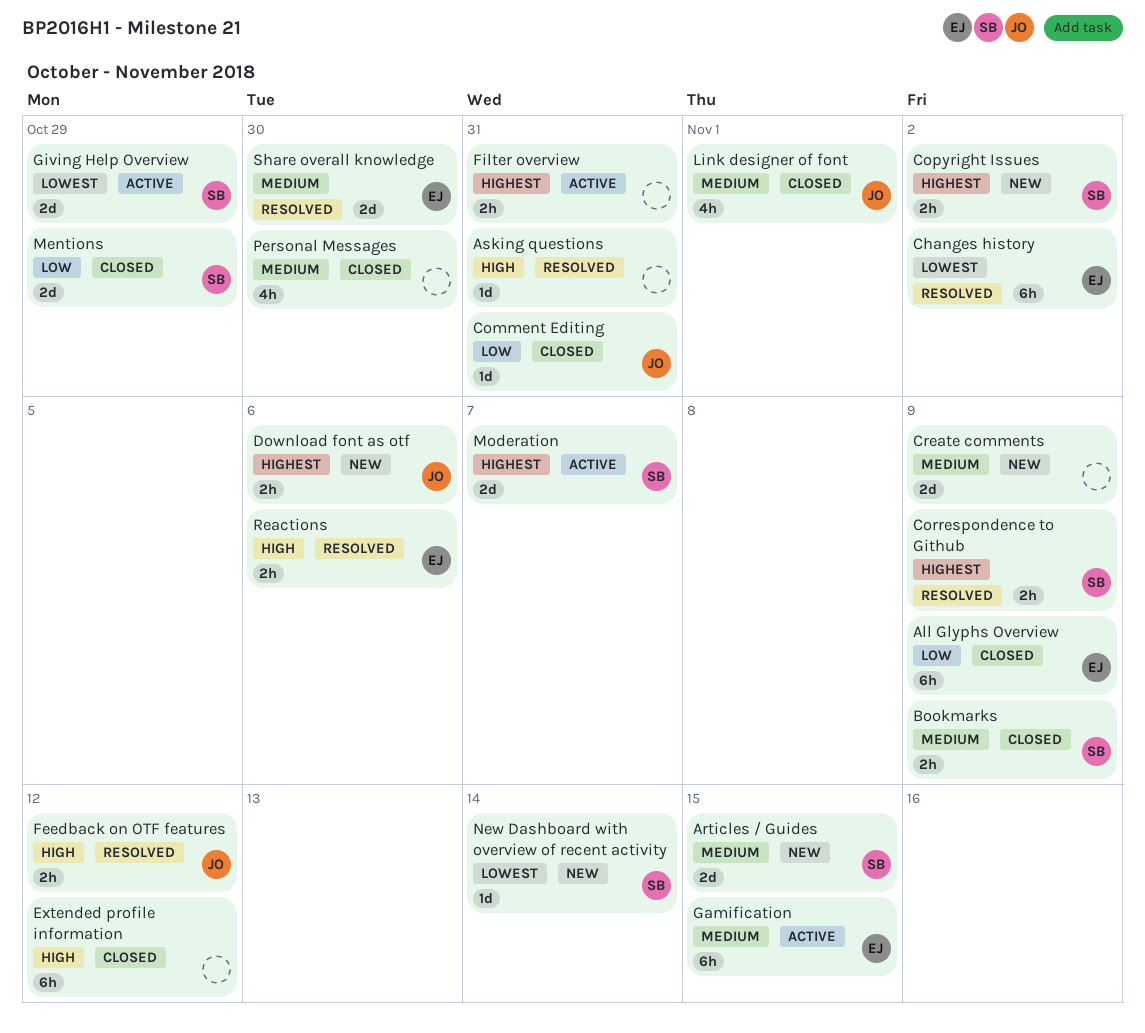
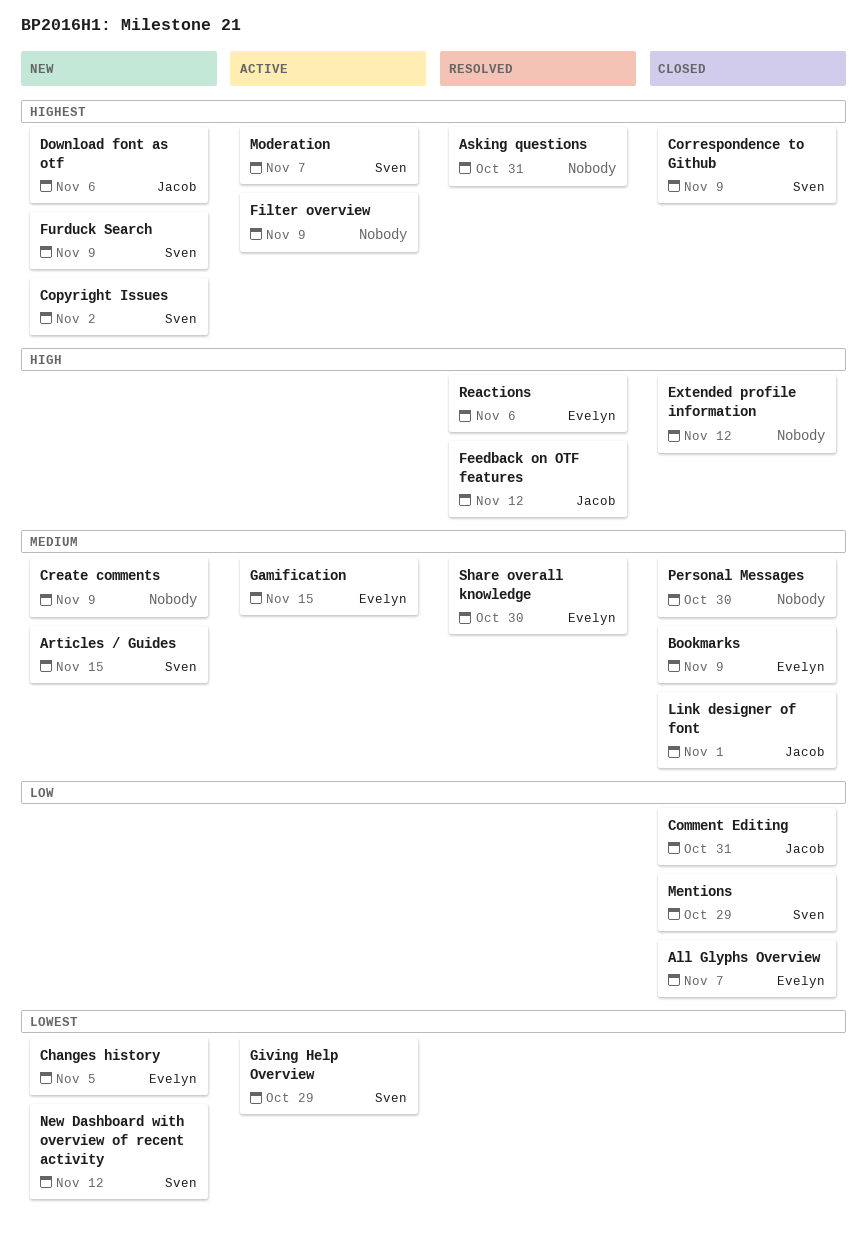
All Glyphs Overview, due: Nov 9 -> Nov 7
Asking questions, priority: High -> Highest
Bookmarks, owner: Sven -> Evelyn
Changes history, status: Resolved -> New
Changes history, due: Nov 2 -> Nov 5
Correspondence to Github, status: Resolved -> Closed
Filter overview, due: Oct 31 -> Nov 9
Furduck Search: none -> present
New Dashboard with overview of recent activity, due: Nov 14 -> Nov 12

